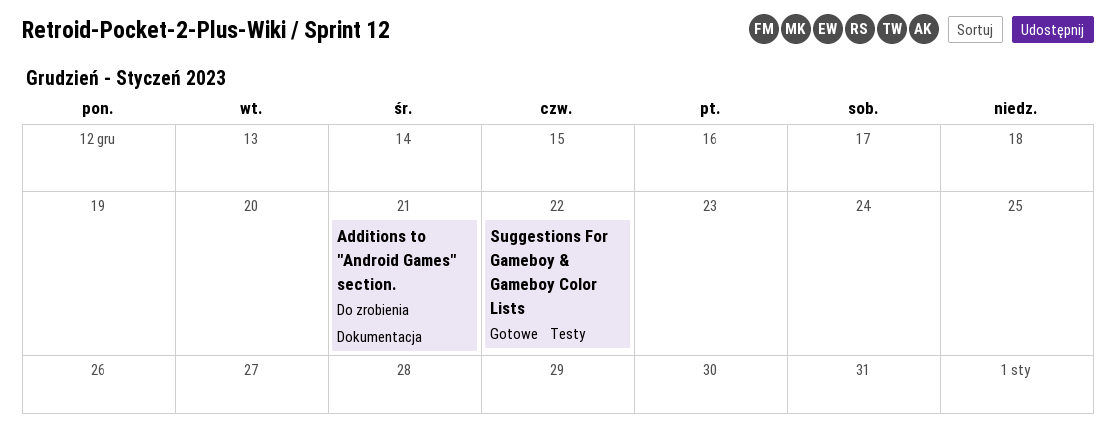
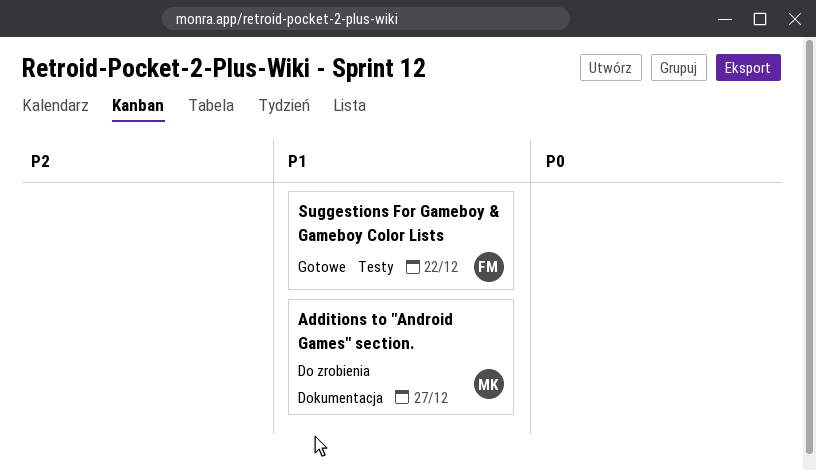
Additions to "Android Games" section., due: Dec 21 -> Dec 27

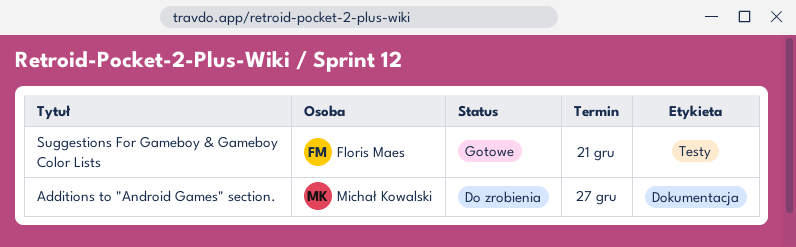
Suggestions For Gameboy & Gameboy Color Lists, due: Dec 22 -> Dec 21

